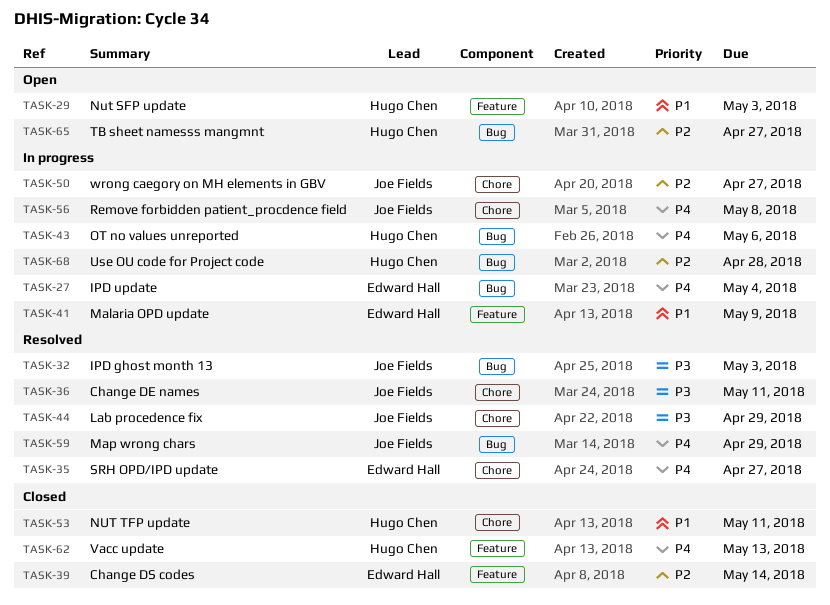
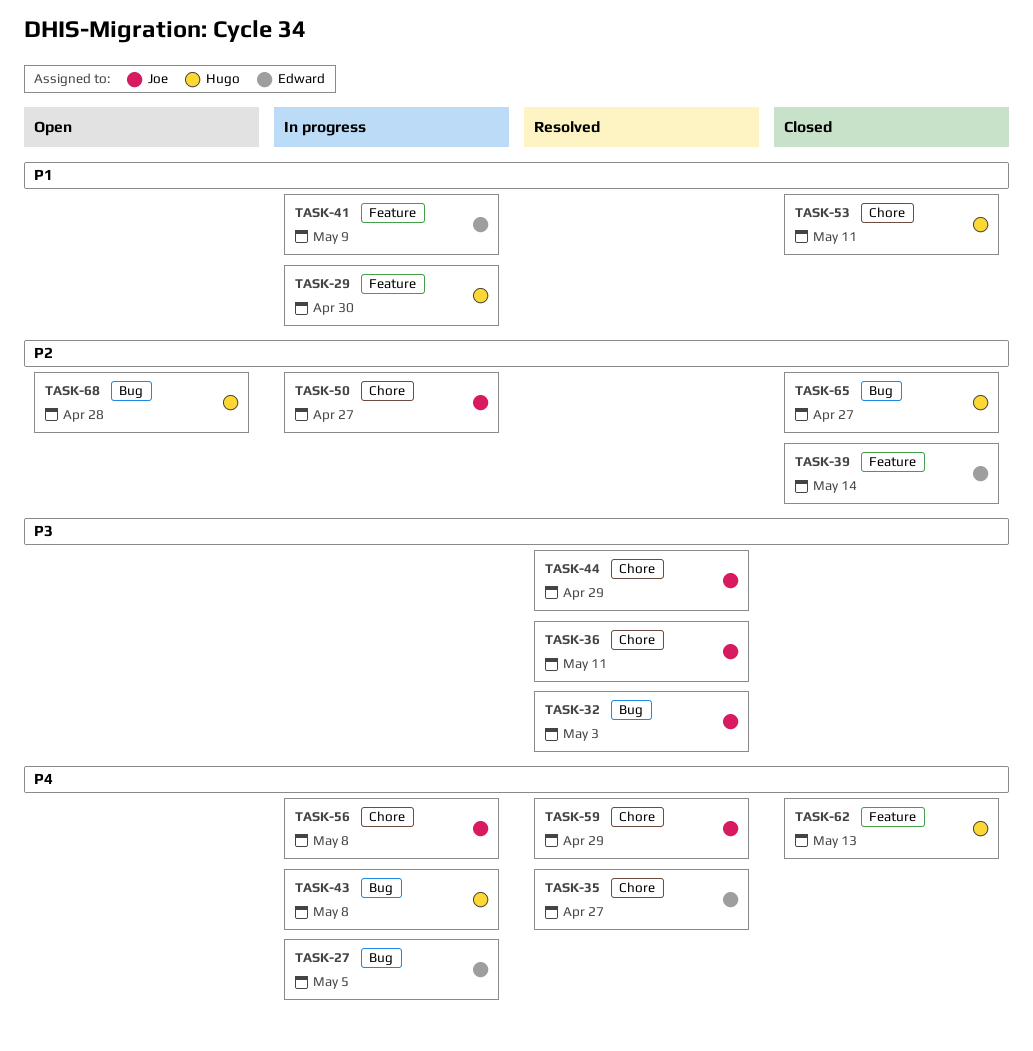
TASK-27, due: May 4 -> May 5
TASK-29, status: Open -> In progress
TASK-29, due: May 3 -> Apr 30
TASK-43, due: May 6 -> May 8
TASK-59, label: Bug -> Chore
TASK-65, status: Open -> Closed
TASK-68, status: In progress -> Open

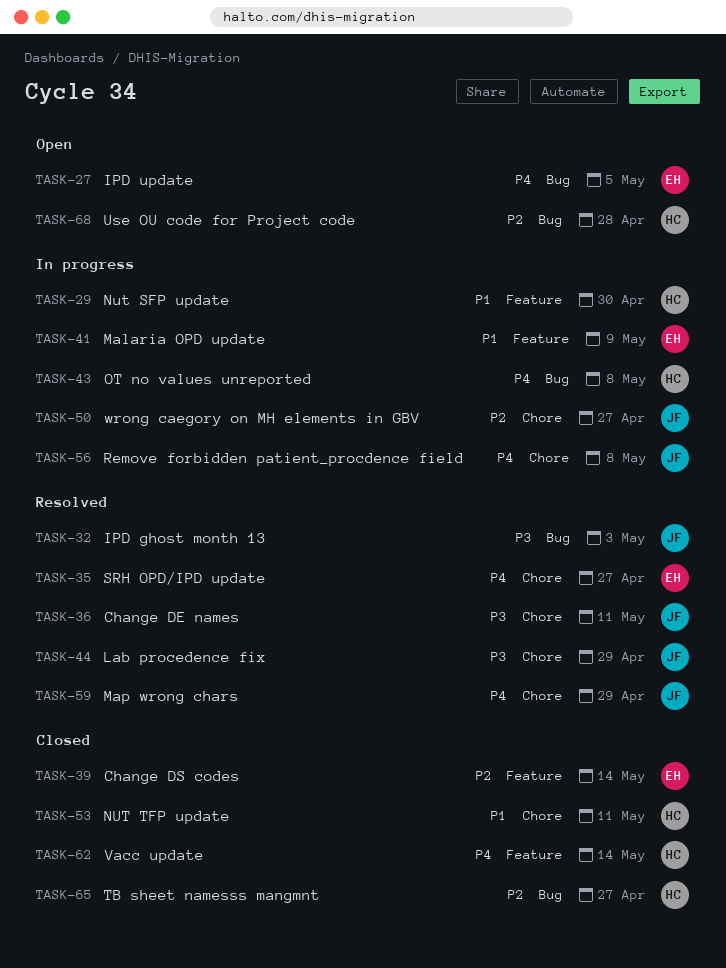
TASK-27, status: In progress -> Open
TASK-62, due: May 13 -> May 14

